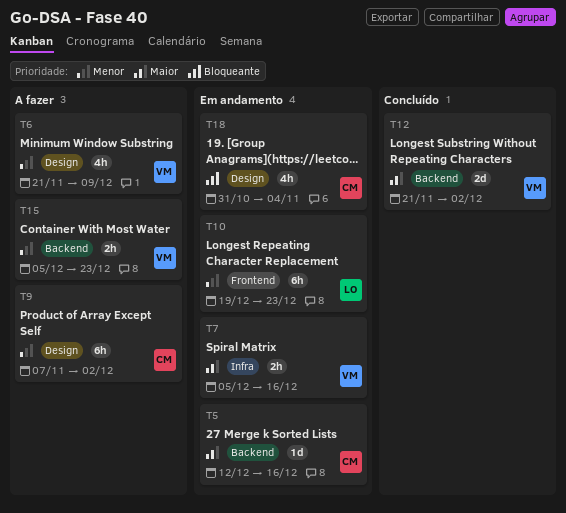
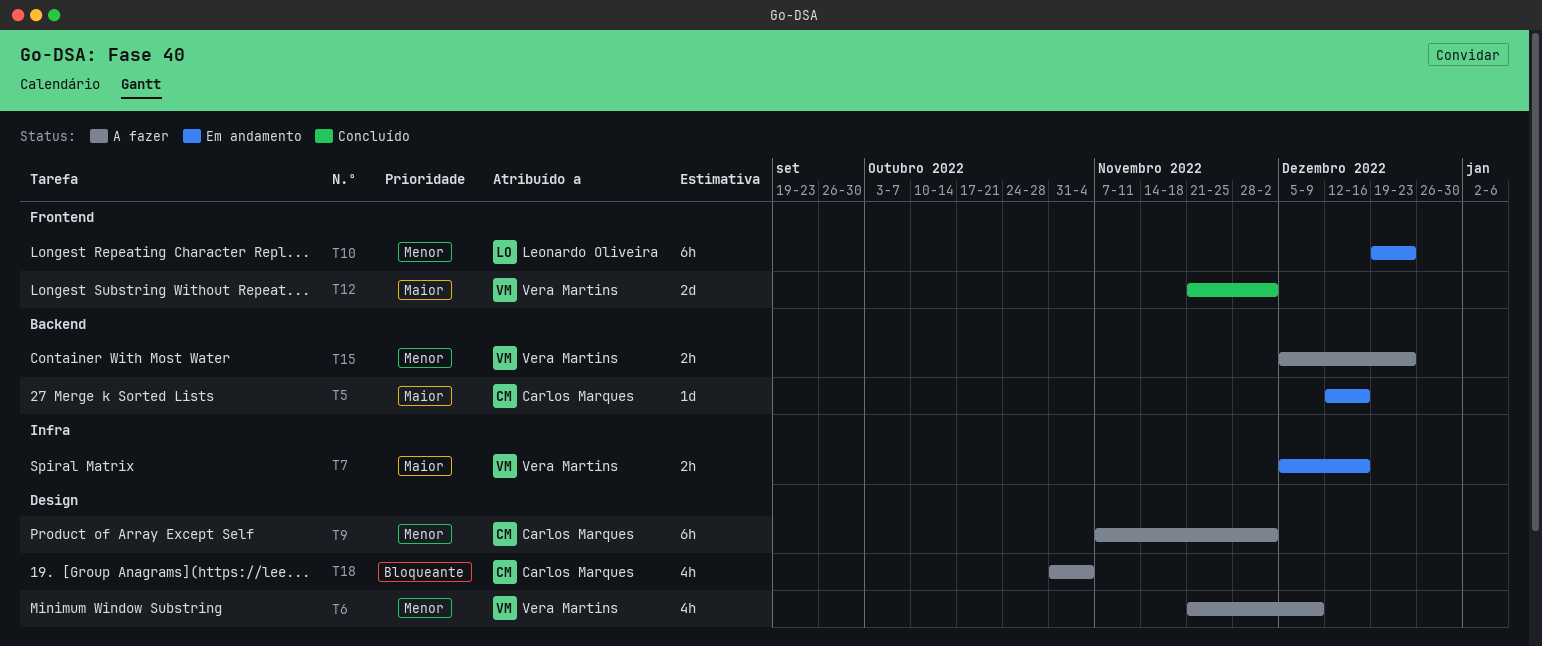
T12, label: Backend -> Frontend
T18, status: Em andamento -> A fazer

